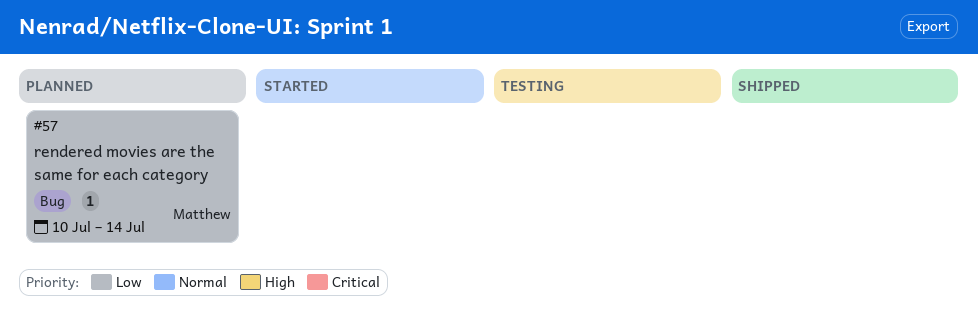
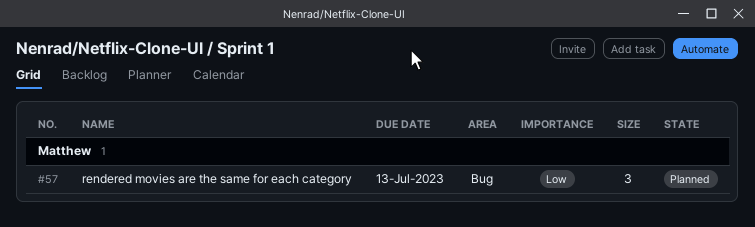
#57, estimate: 1 -> 3
#57, due: Jul 14 -> Jul 13

